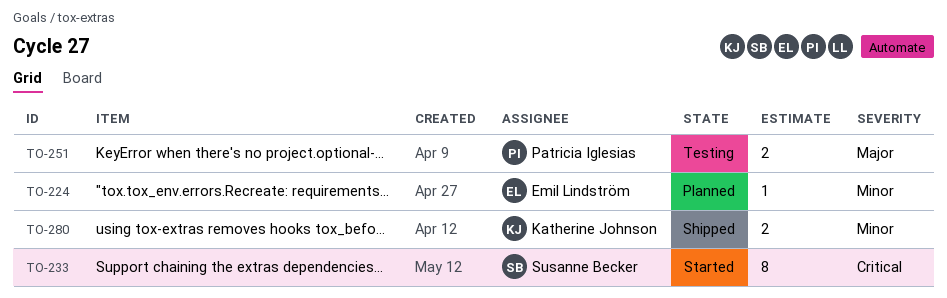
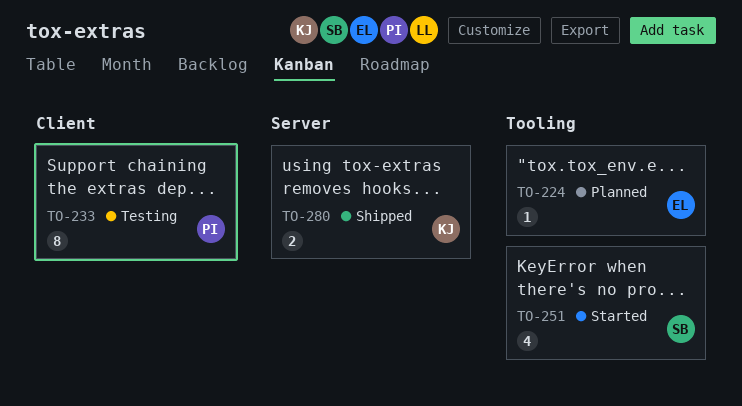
TO-233, status: Started -> Testing
TO-233, owner: Susanne Becker -> Patricia Iglesias
TO-251, status: Testing -> Started
TO-251, owner: Patricia Iglesias -> Susanne Becker
TO-251, estimate: 2 -> 4

